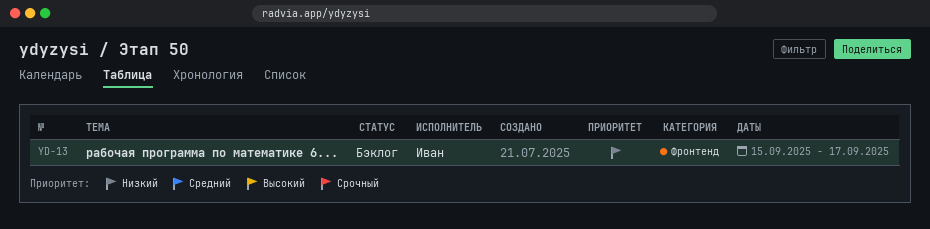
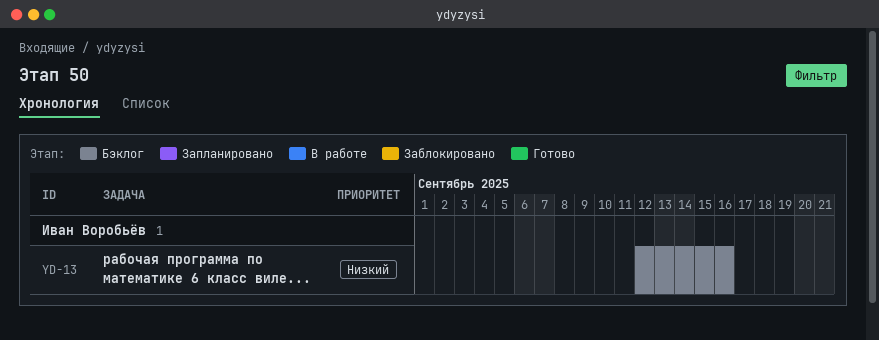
YD-13, start: Sep 15 -> Sep 12
YD-13, due: Sep 17 -> Sep 16

